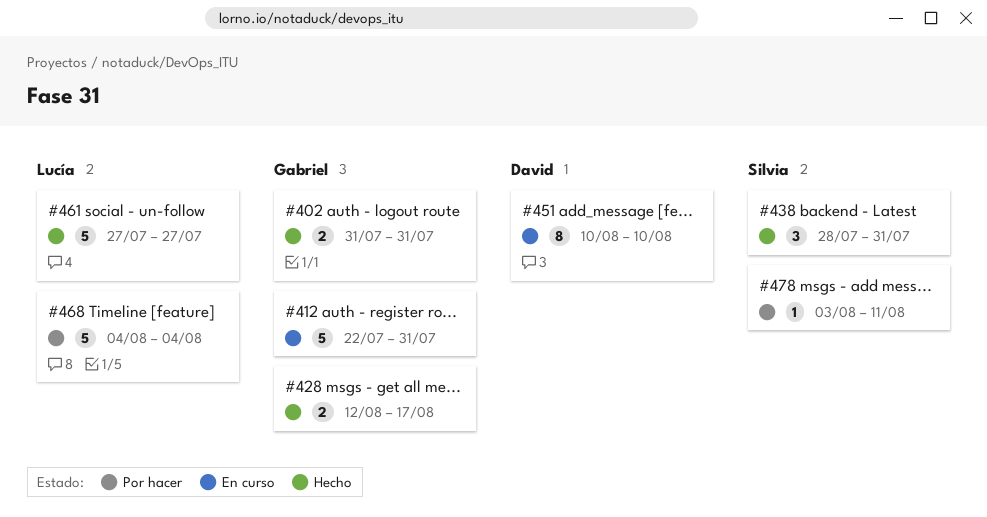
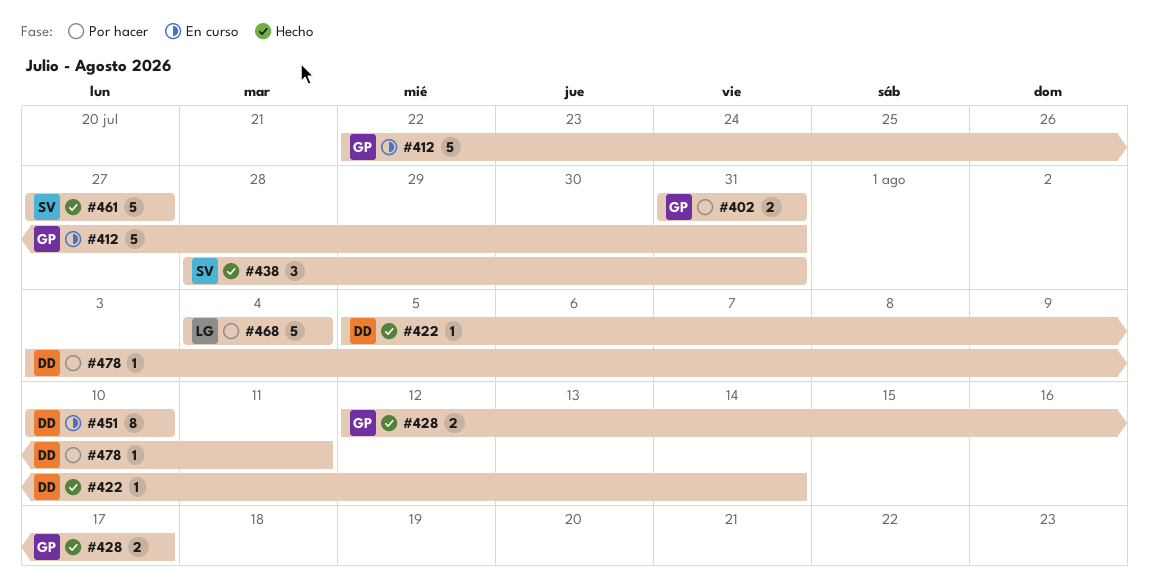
#402, status: Hecho -> Por hacer
#422: none -> present
#461, owner: Lucía -> Silvia
#478, owner: Silvia -> David

